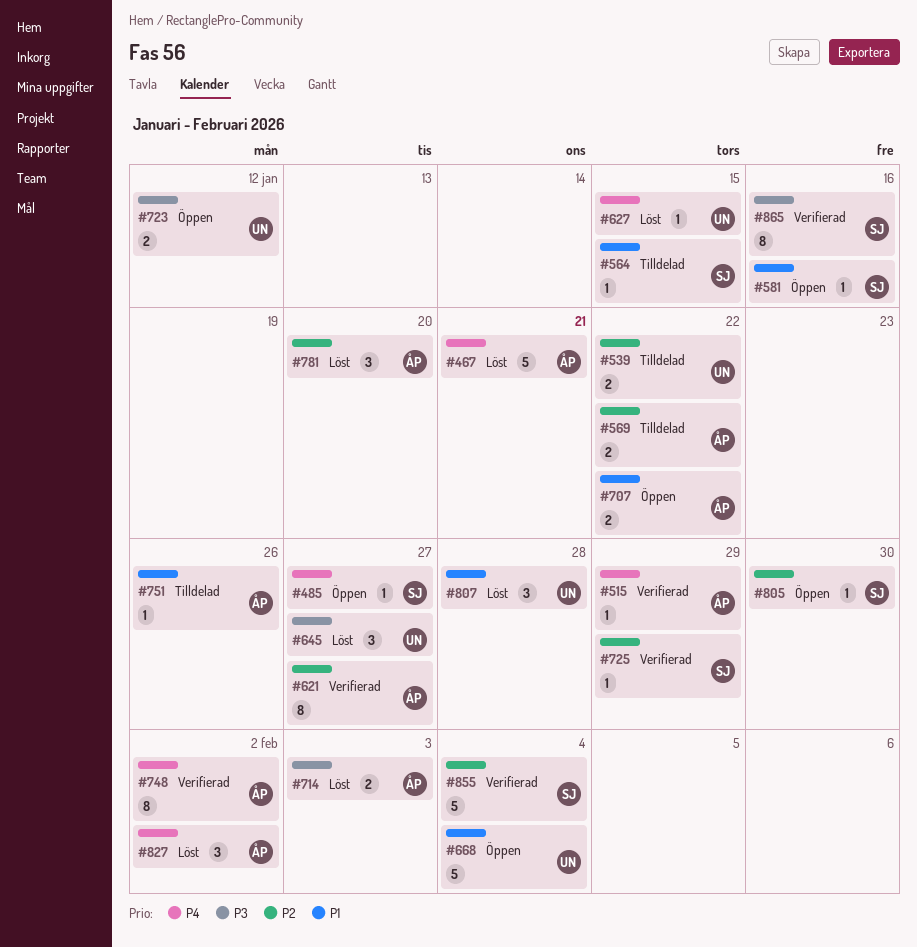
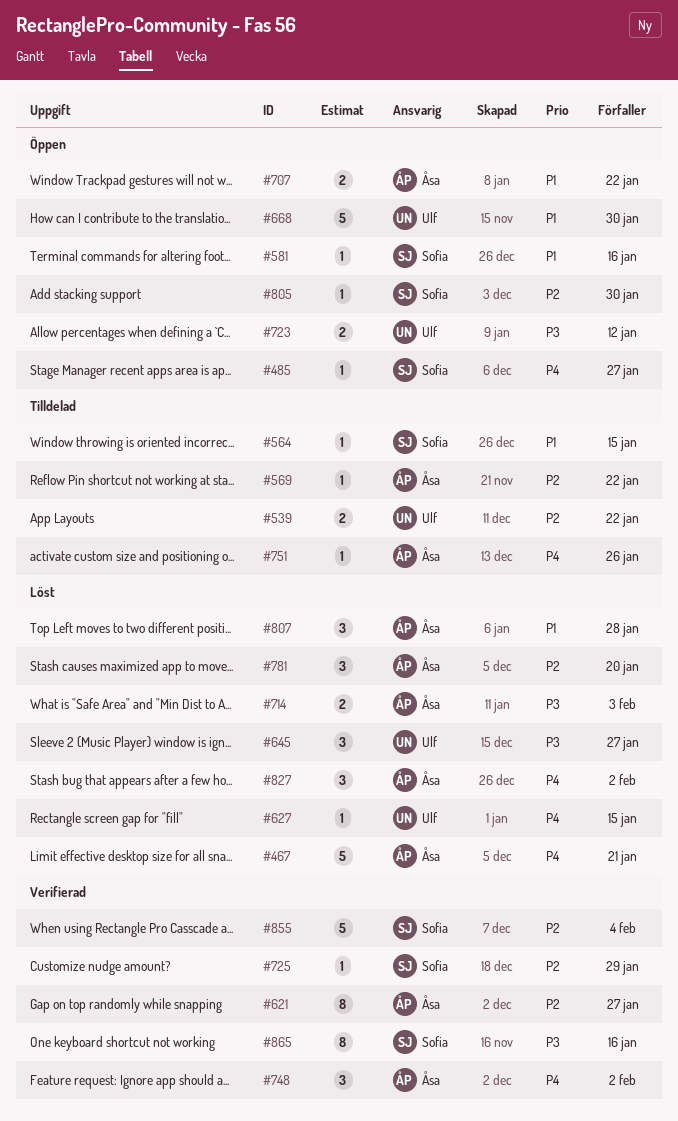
#515: present -> none
#569, estimate: 2 -> 1
#668, due: Feb 4 -> Jan 30
#748, estimate: 8 -> 3
#751, priority: P1 -> P4
#807, owner: Ulf -> Åsa

